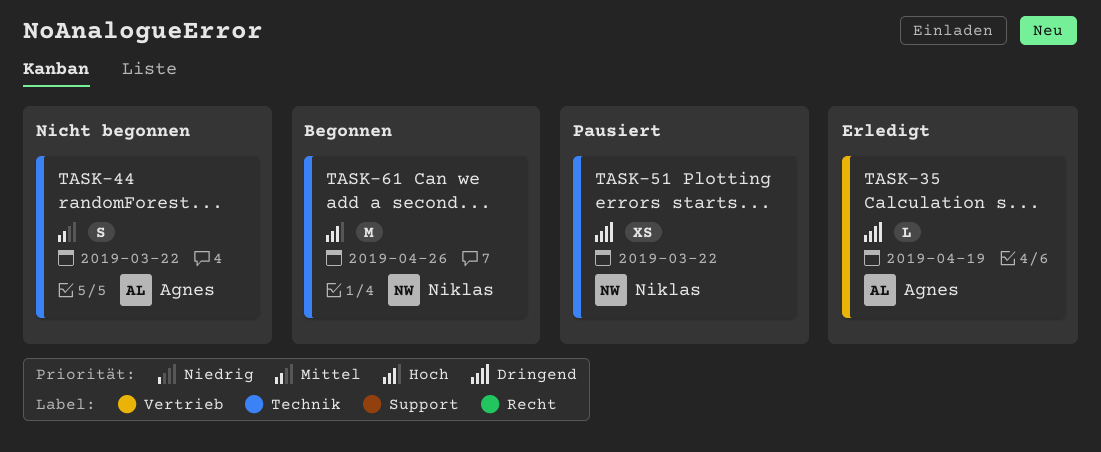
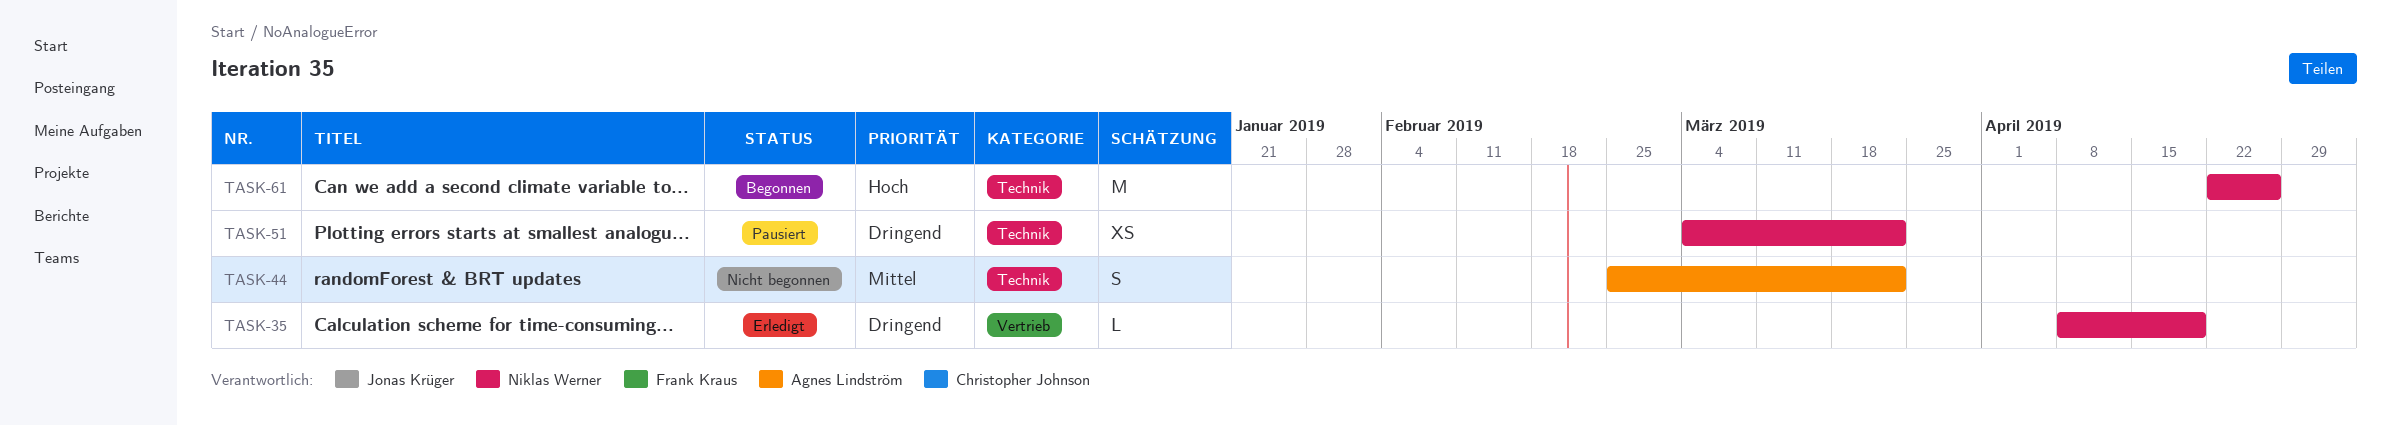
TASK-35, owner: Agnes Lindström -> Niklas Werner

